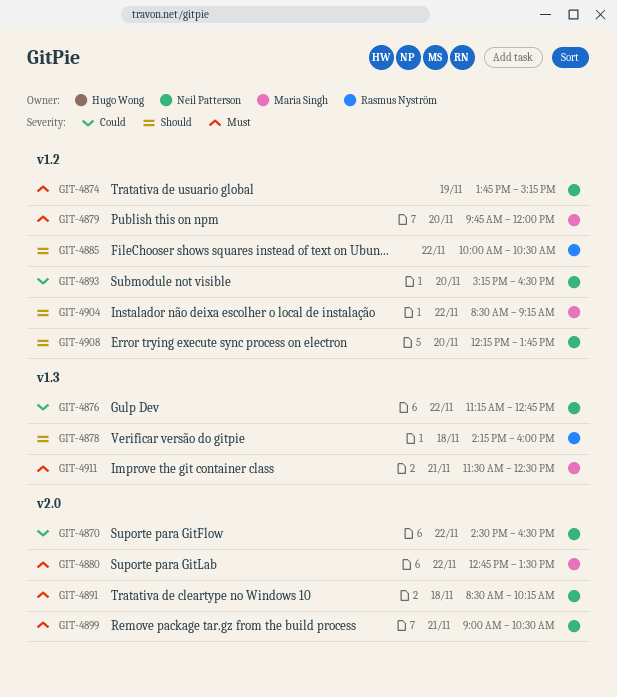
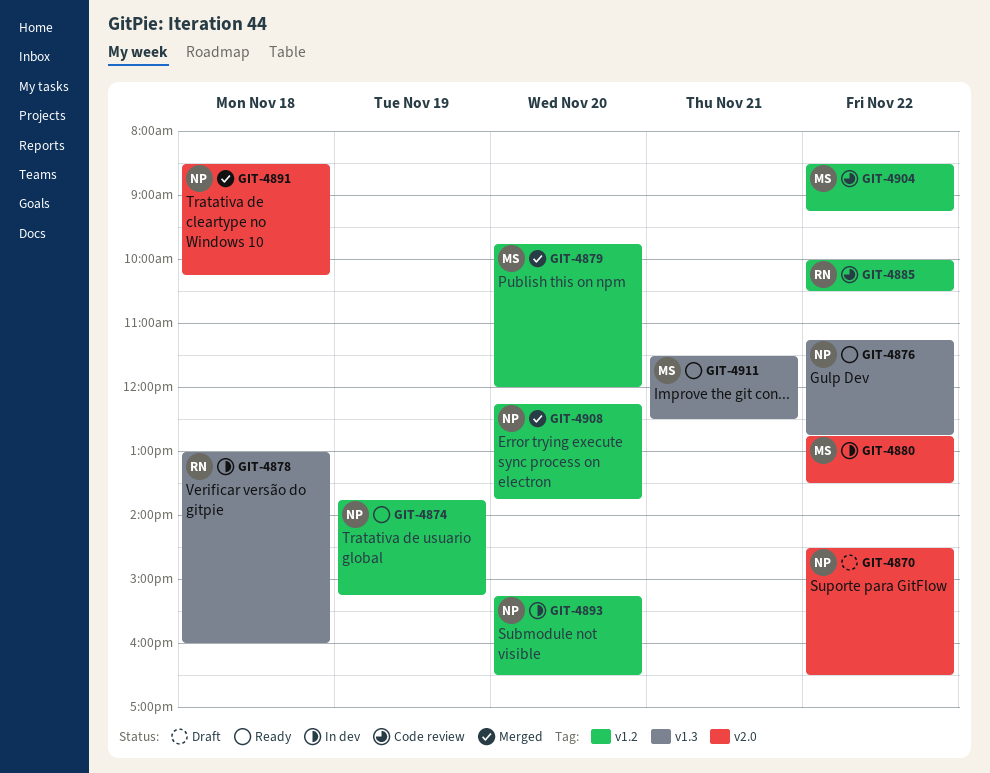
GIT-4878, begins: 14:15 -> 13:00
GIT-4899: present -> none

